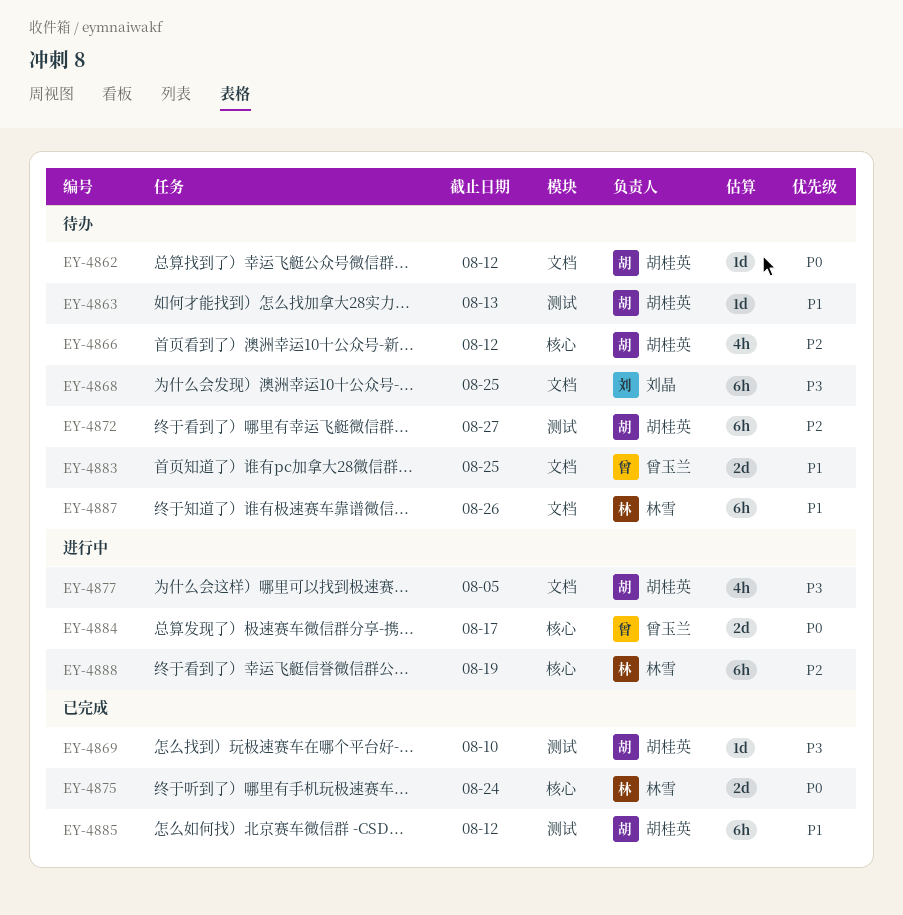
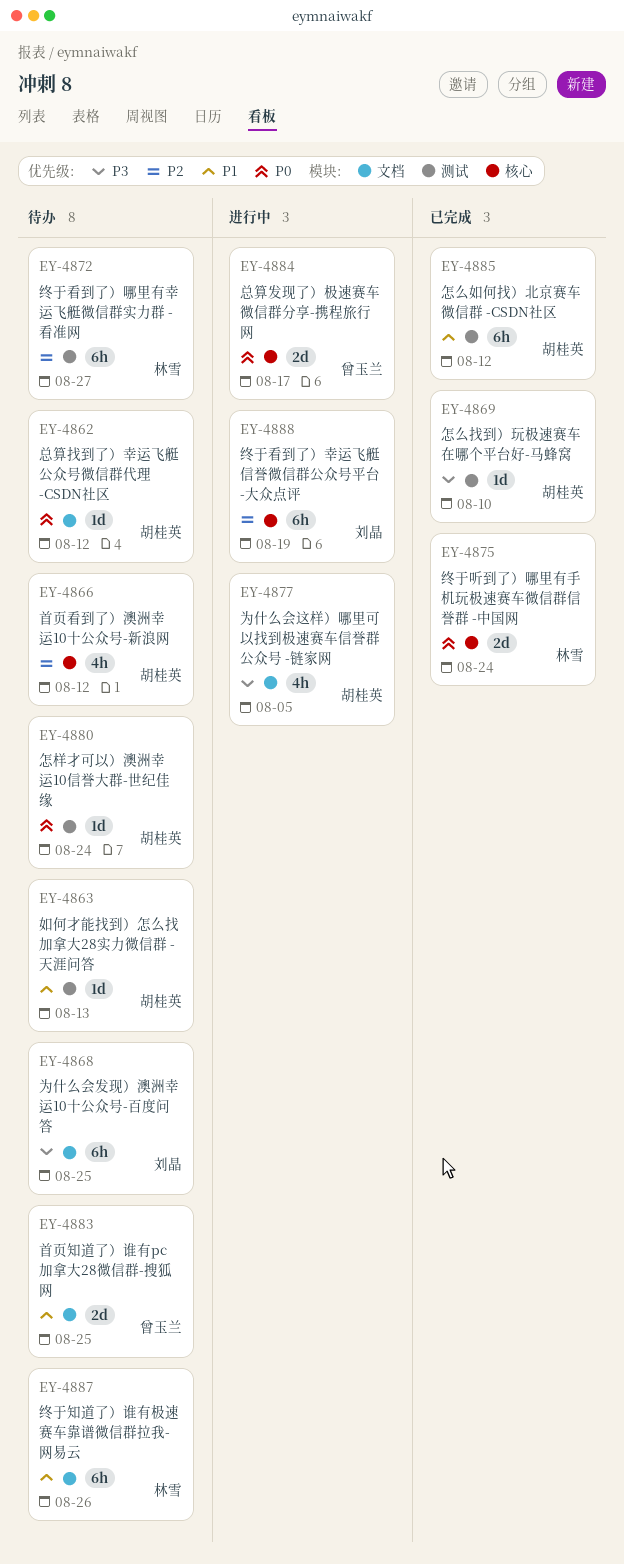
EY-4872, owner: 胡桂英 -> 林雪
EY-4880: none -> present
EY-4888, owner: 林雪 -> 刘晶

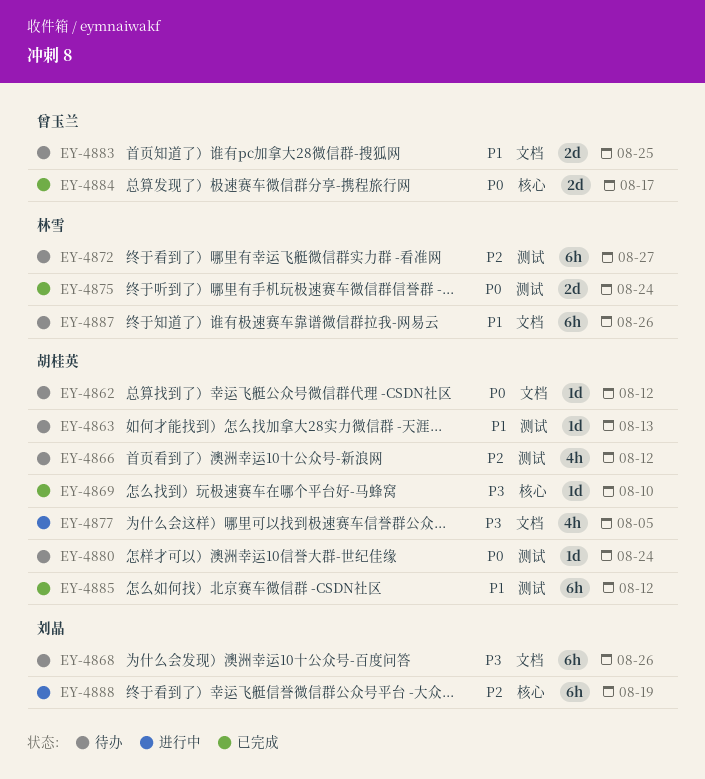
EY-4866, label: 核心 -> 测试
EY-4868, due: Aug 25 -> Aug 26
EY-4869, label: 测试 -> 核心
EY-4875, label: 核心 -> 测试
EY-4884, status: 进行中 -> 已完成

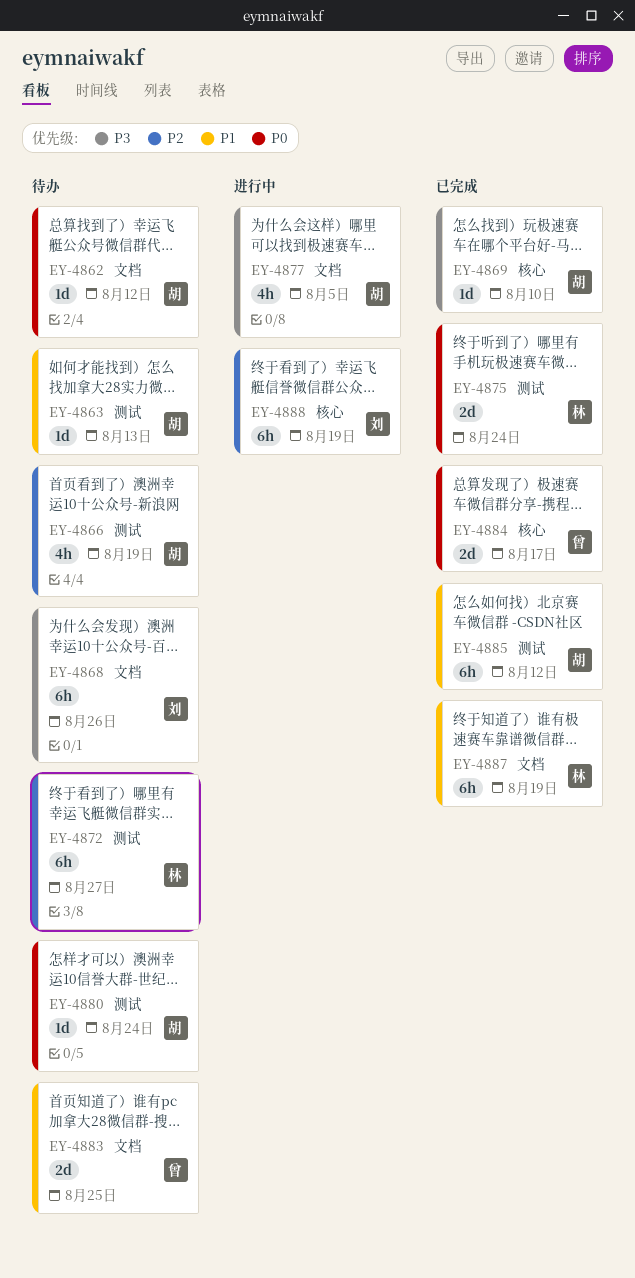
EY-4866, due: Aug 12 -> Aug 19
EY-4887, status: 待办 -> 已完成
EY-4887, due: Aug 26 -> Aug 19

